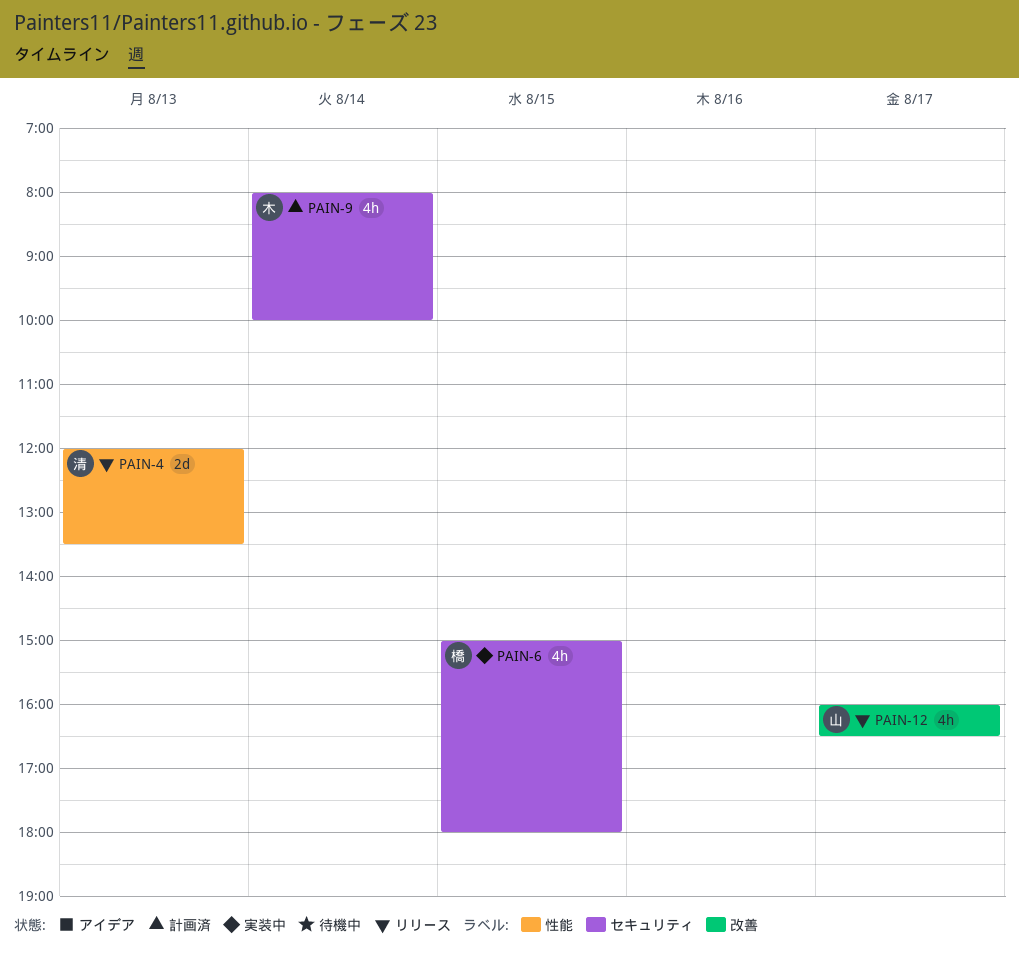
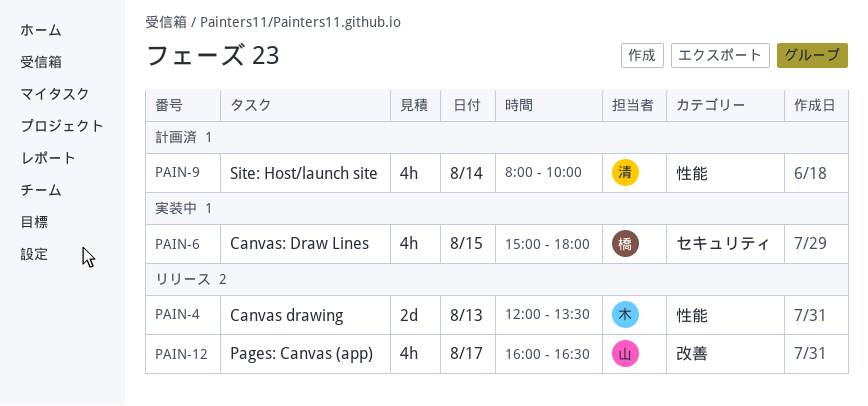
PAIN-4, owner: 清 -> 木
PAIN-9, owner: 木 -> 清
PAIN-9, label: セキュリティ -> 性能

